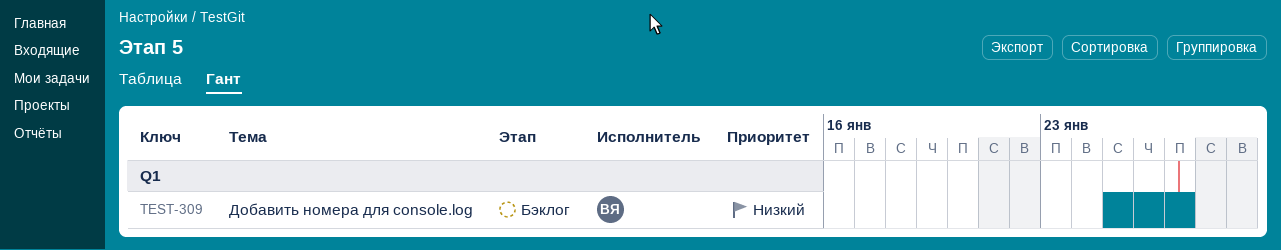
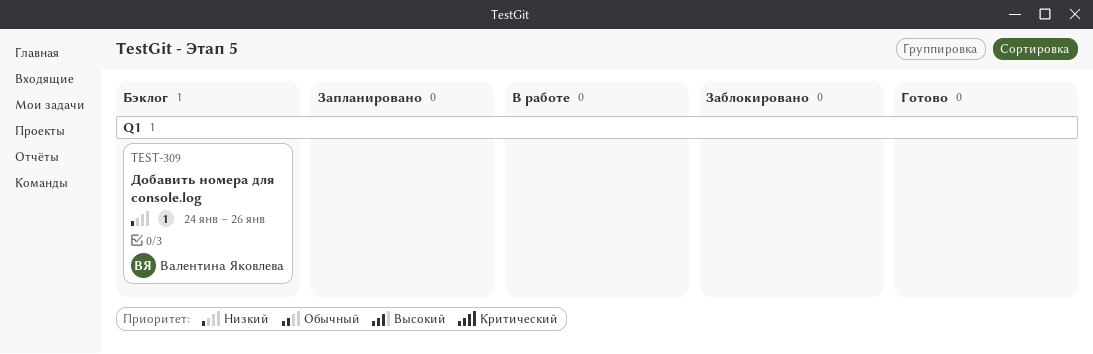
TEST-309, start: Jan 25 -> Jan 24
TEST-309, due: Jan 27 -> Jan 26

